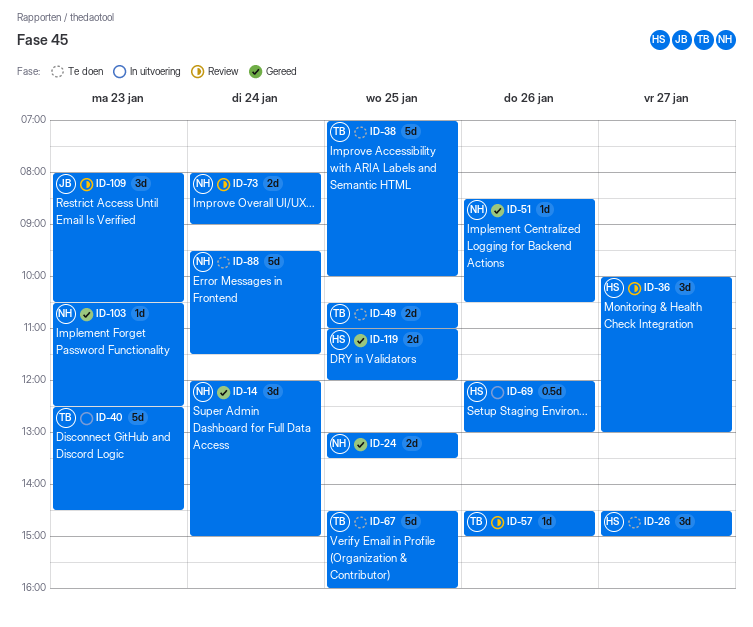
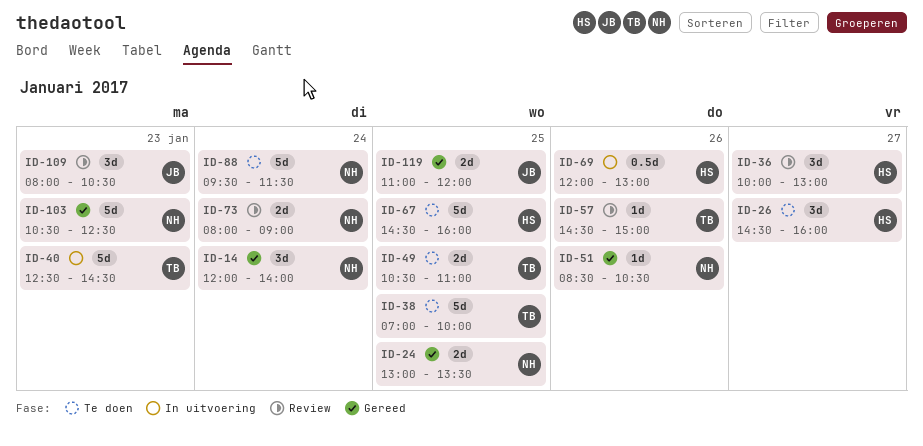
ID-14, ends: 15:00 -> 14:00
ID-26, ends: 15:00 -> 16:00
ID-67, owner: TB -> HS
ID-103, estimate: 1d -> 5d
ID-119, owner: HS -> JB

